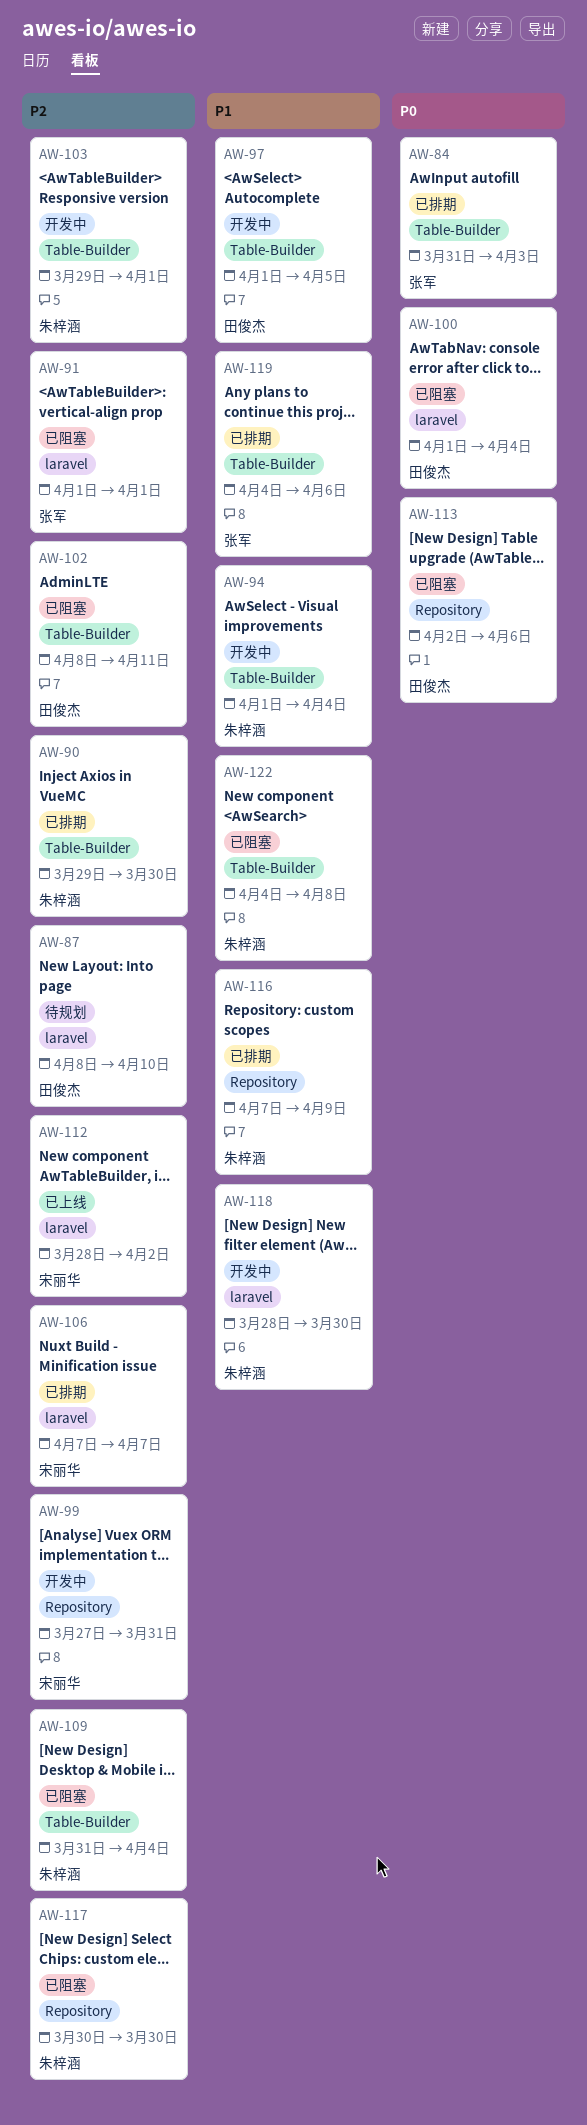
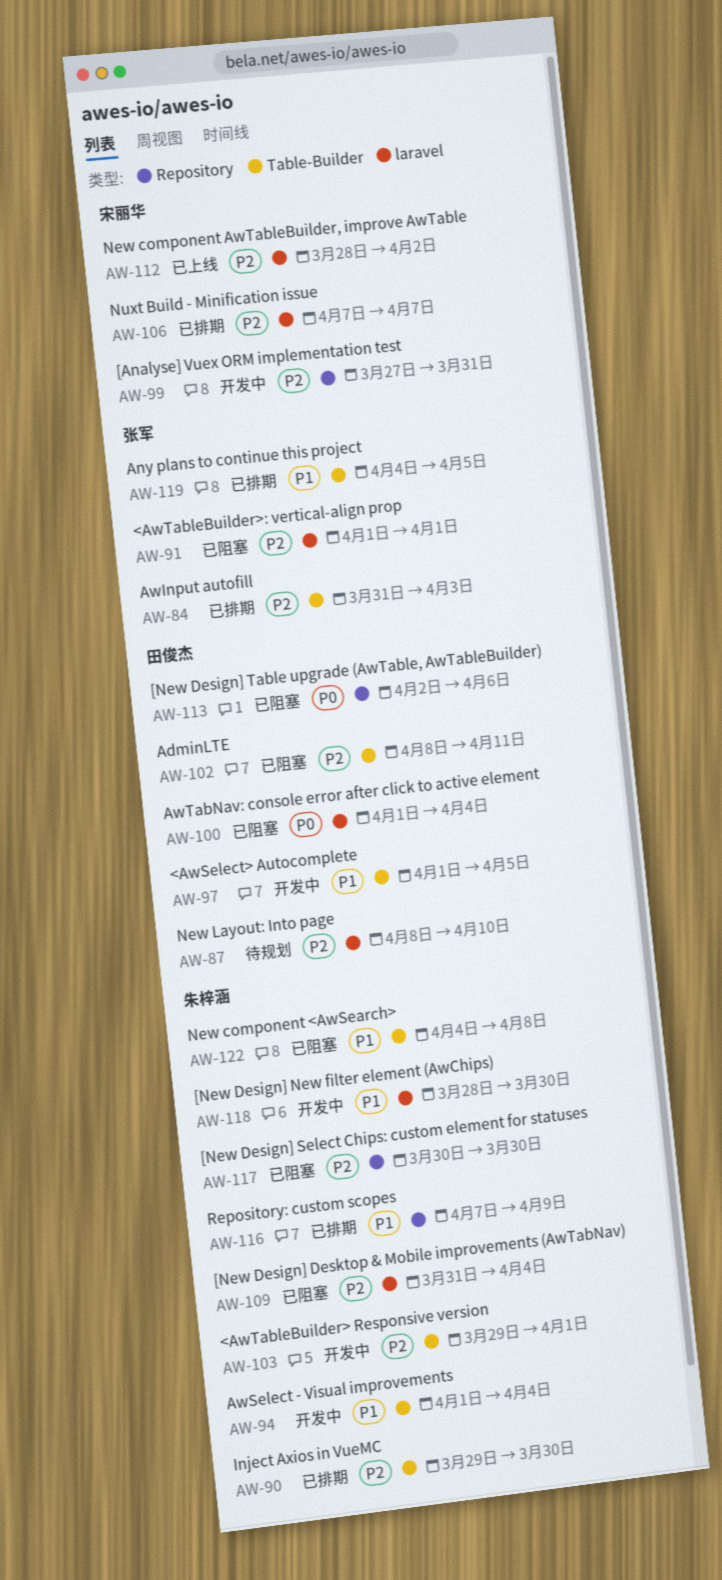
AW-84, priority: P0 -> P2
AW-109, label: Table-Builder -> laravel
AW-119, due: Apr 6 -> Apr 5

